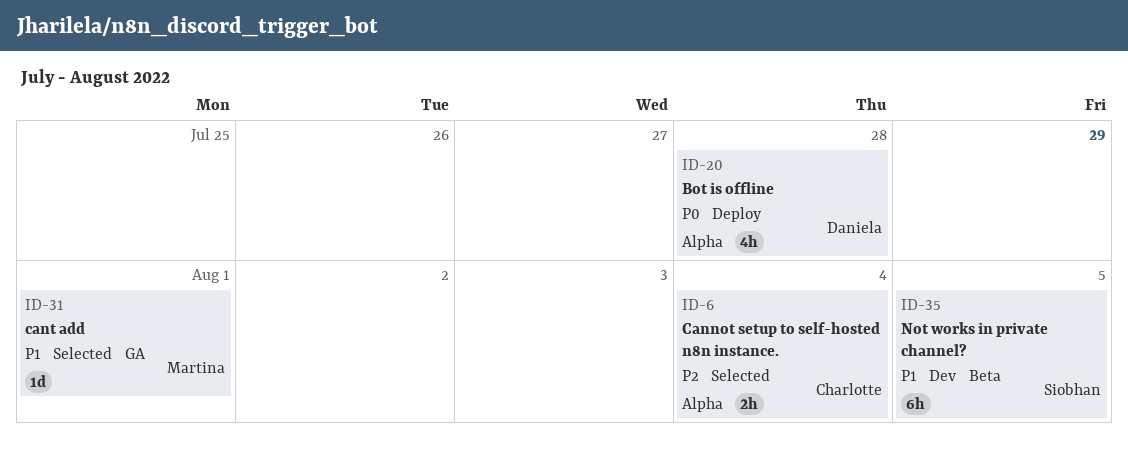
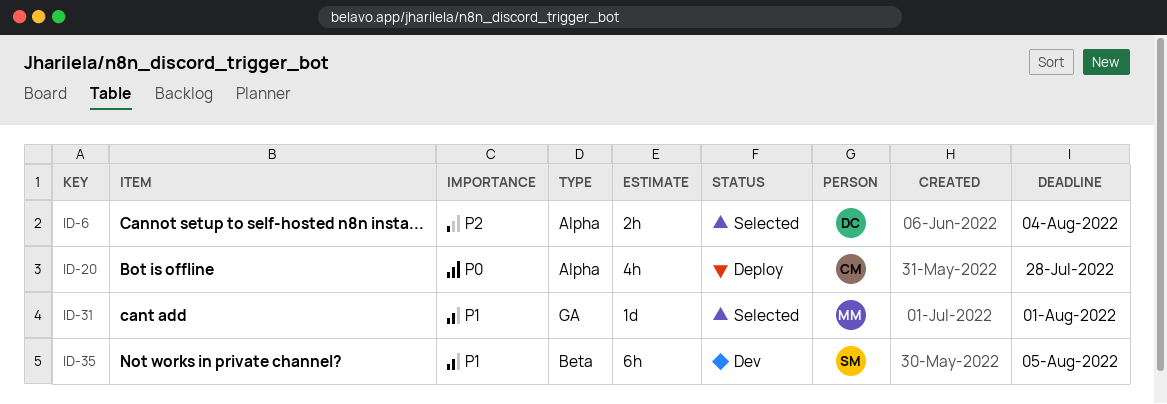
ID-6, owner: Charlotte -> Daniela
ID-20, owner: Daniela -> Charlotte

